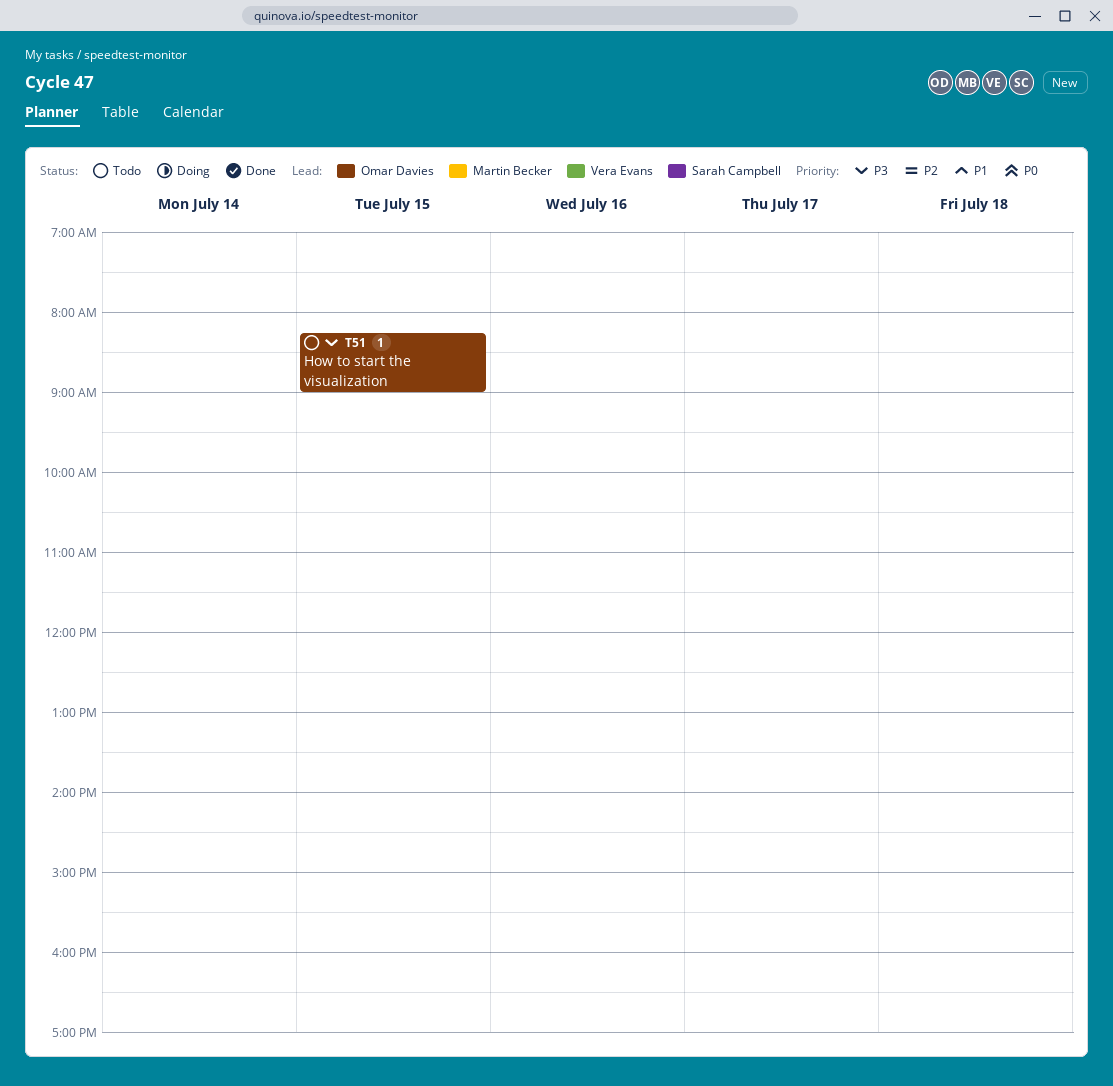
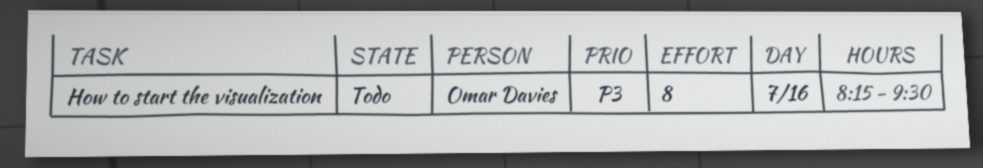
How to start the visualization, estimate: 1 -> 8
How to start the visualization, day: Jul 15 -> Jul 16
How to start the visualization, ends: 09:00 -> 09:30

